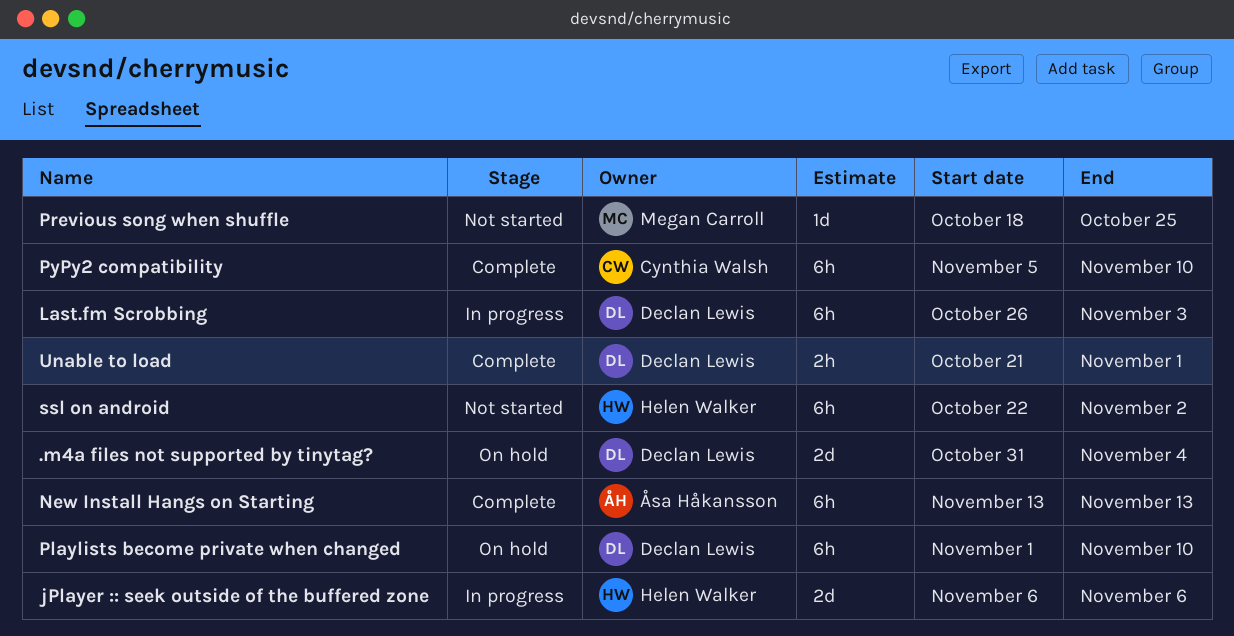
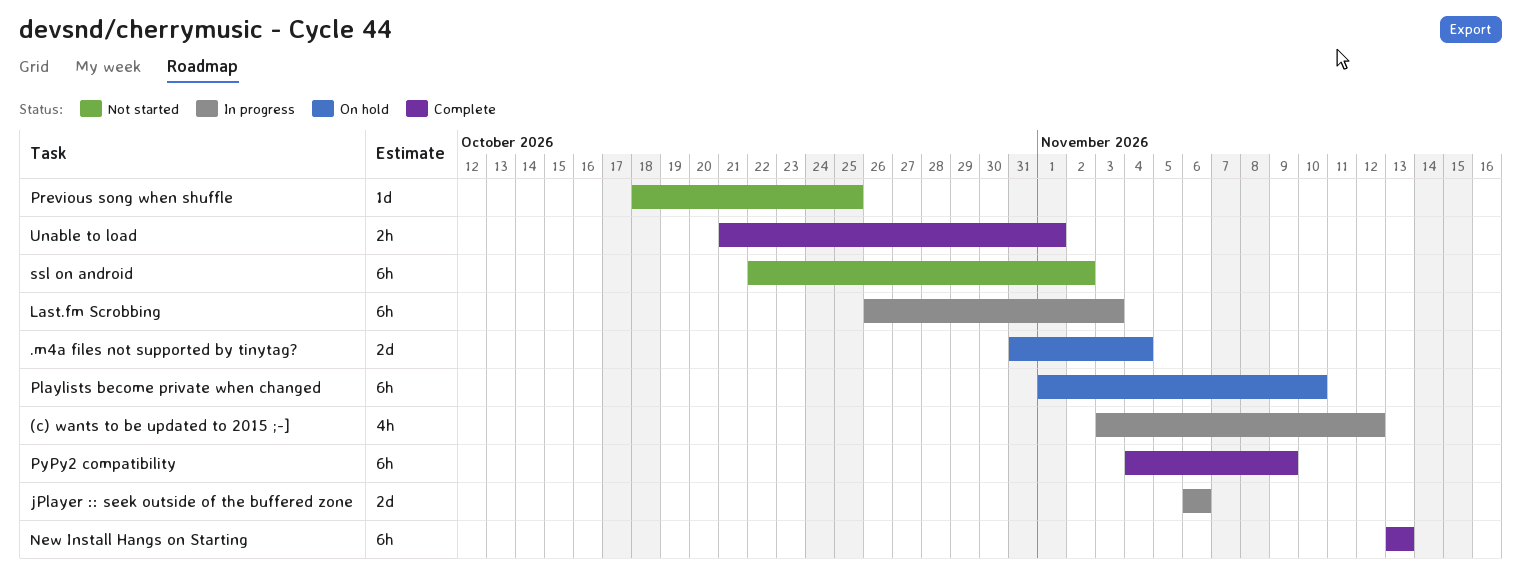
(c) wants to be updated to 2015 ;-]: none -> present
PyPy2 compatibility, start: Nov 5 -> Nov 4
PyPy2 compatibility, due: Nov 10 -> Nov 9

